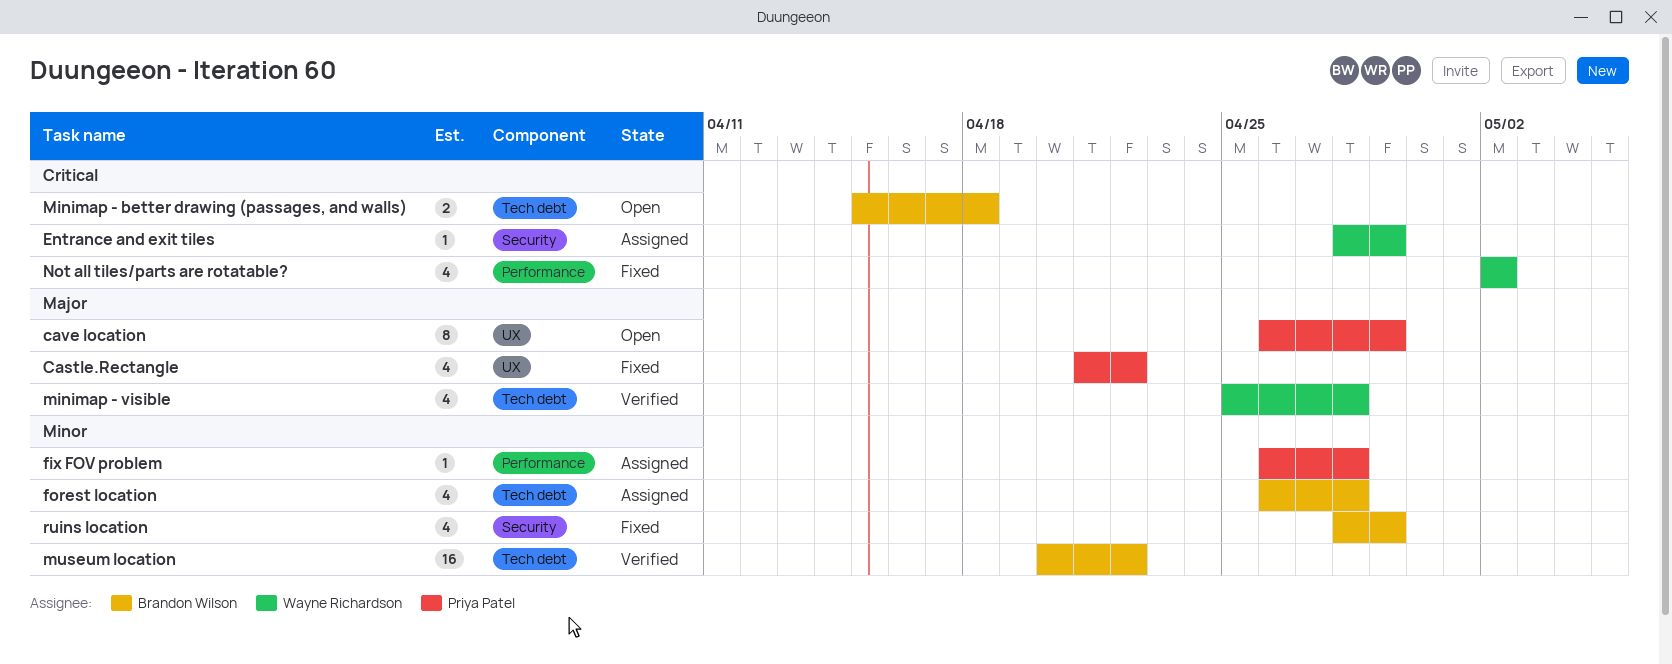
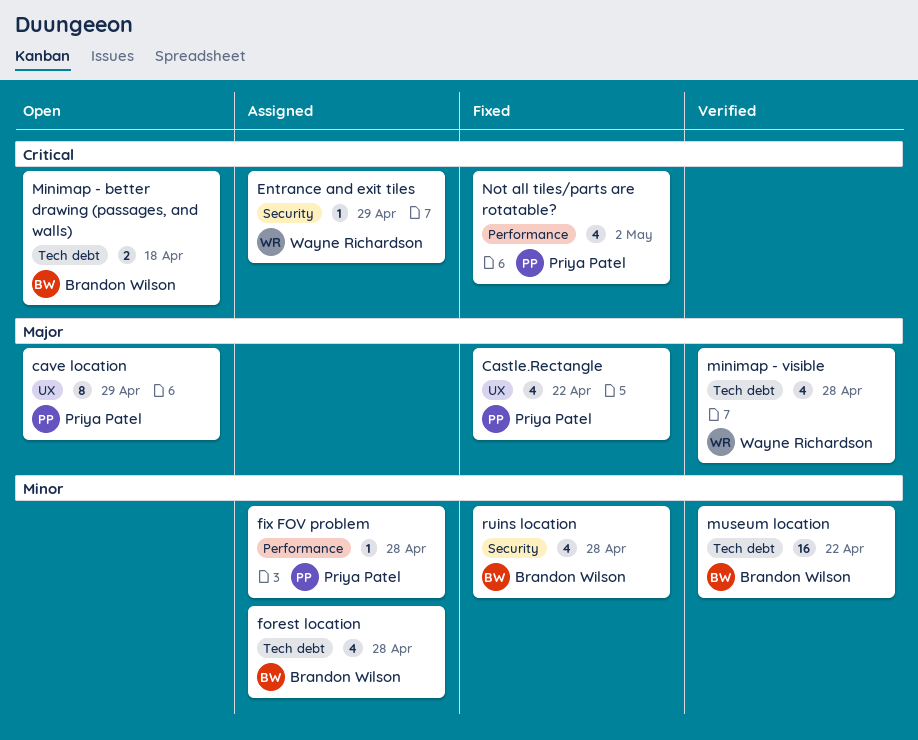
Not all tiles/parts are rotatable?, owner: Wayne Richardson -> Priya Patel
ruins location, due: Apr 29 -> Apr 28

